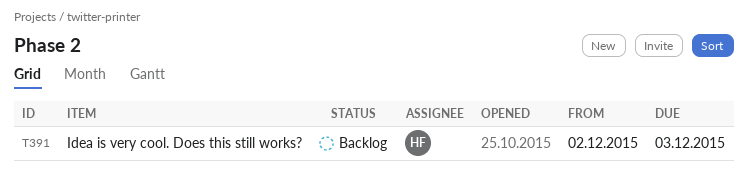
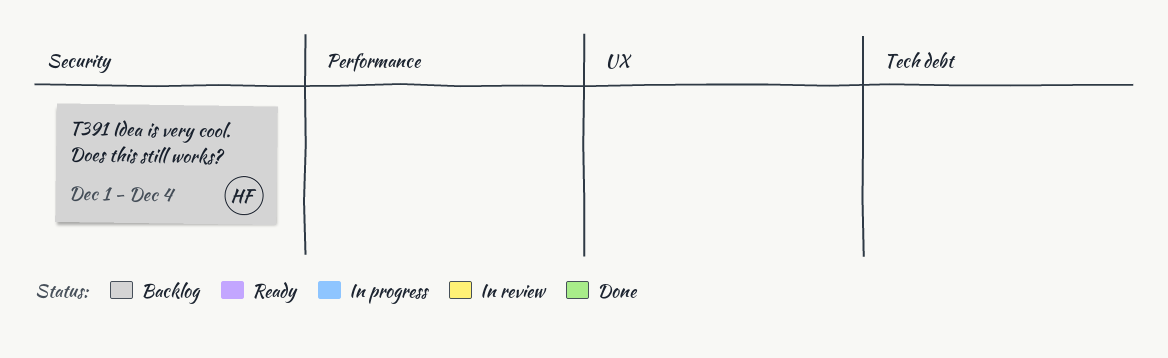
T391, start: Dec 2 -> Dec 1
T391, due: Dec 3 -> Dec 4

